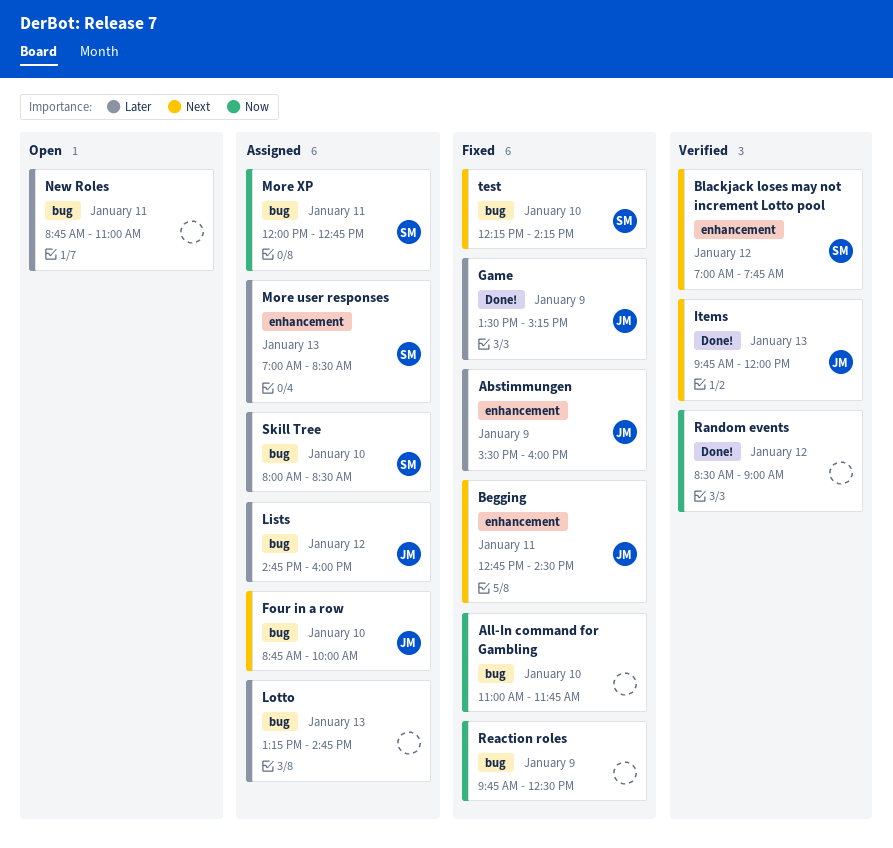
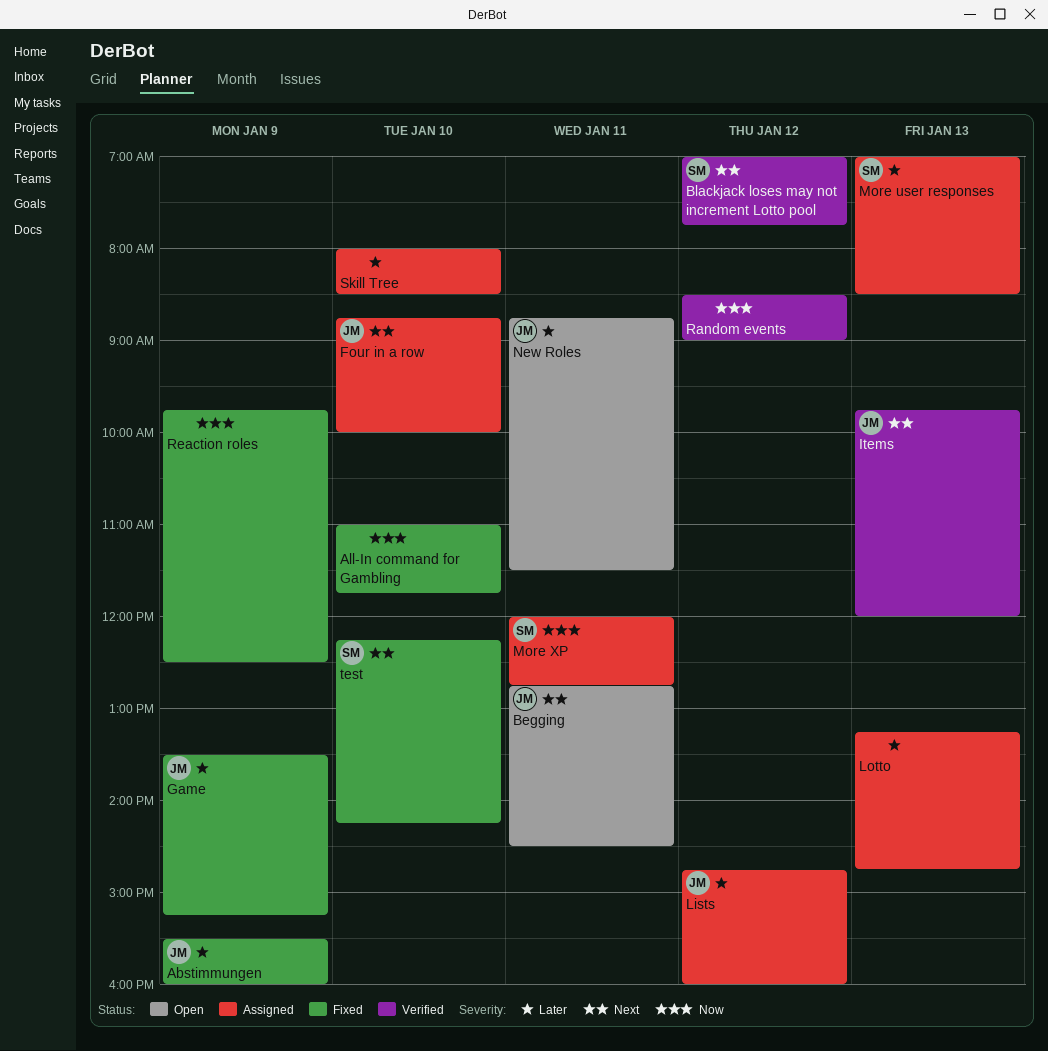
Begging, status: Fixed -> Open
New Roles, owner: none -> JM
New Roles, ends: 11:00 -> 11:30
Skill Tree, owner: SM -> none

